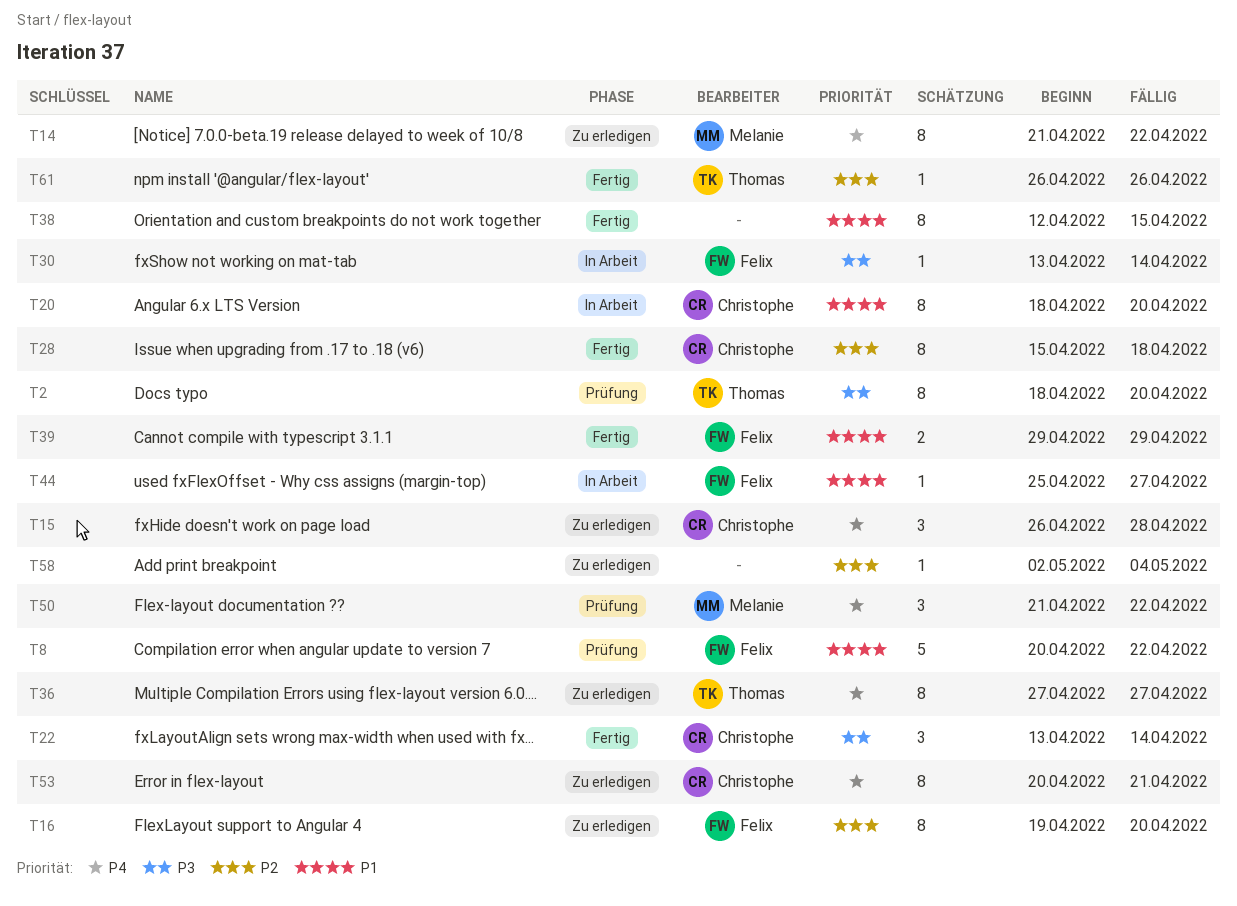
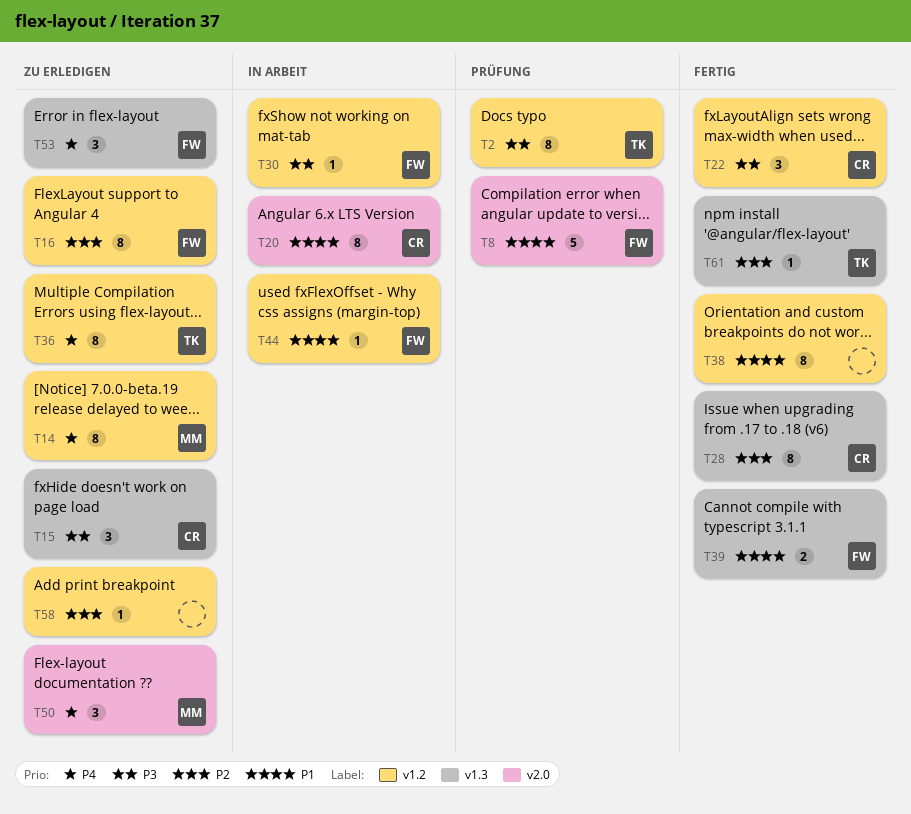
T15, priority: P4 -> P3
T50, status: Prüfung -> Zu erledigen
T53, owner: Christophe -> Felix
T53, estimate: 8 -> 3

